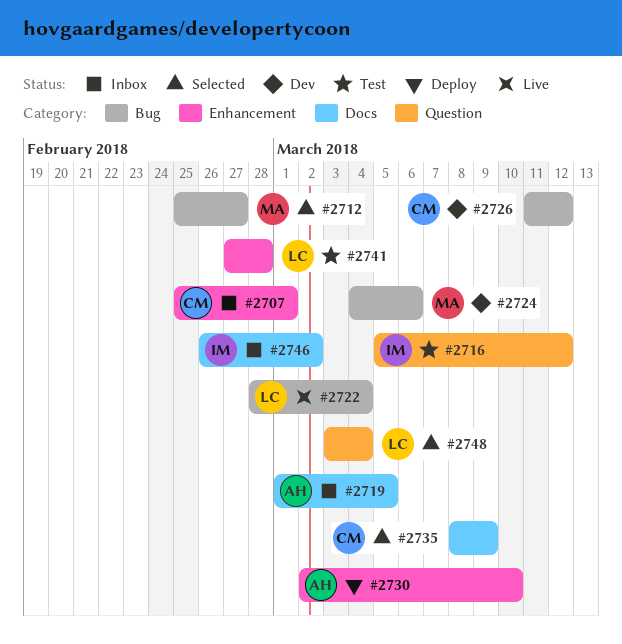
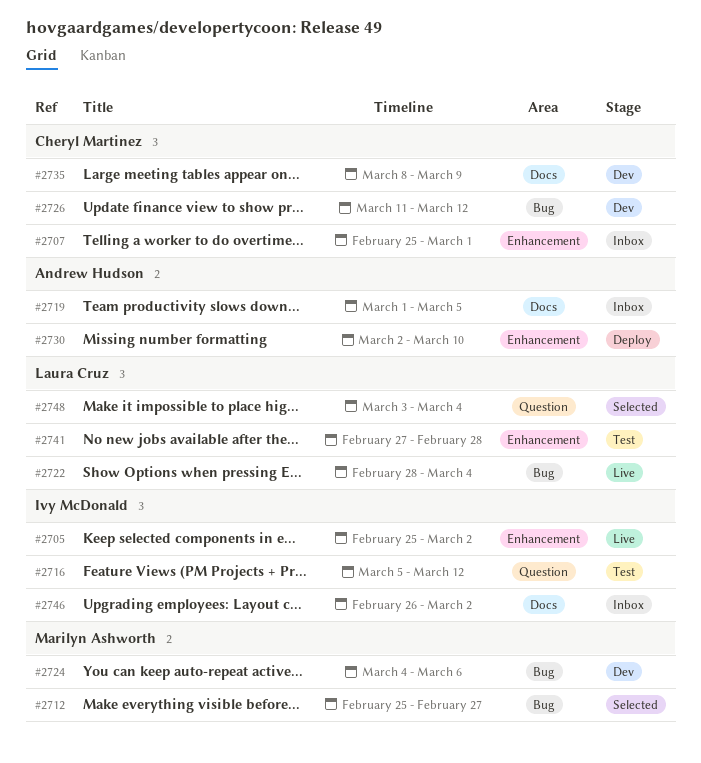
#2705: none -> present
#2735, status: Selected -> Dev

